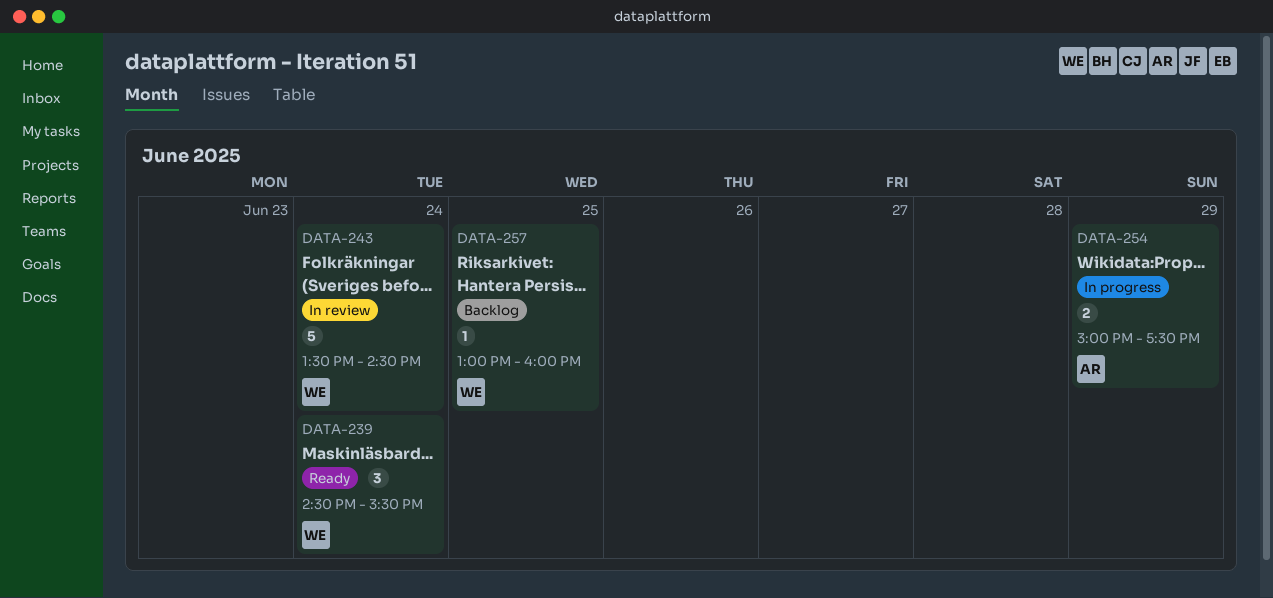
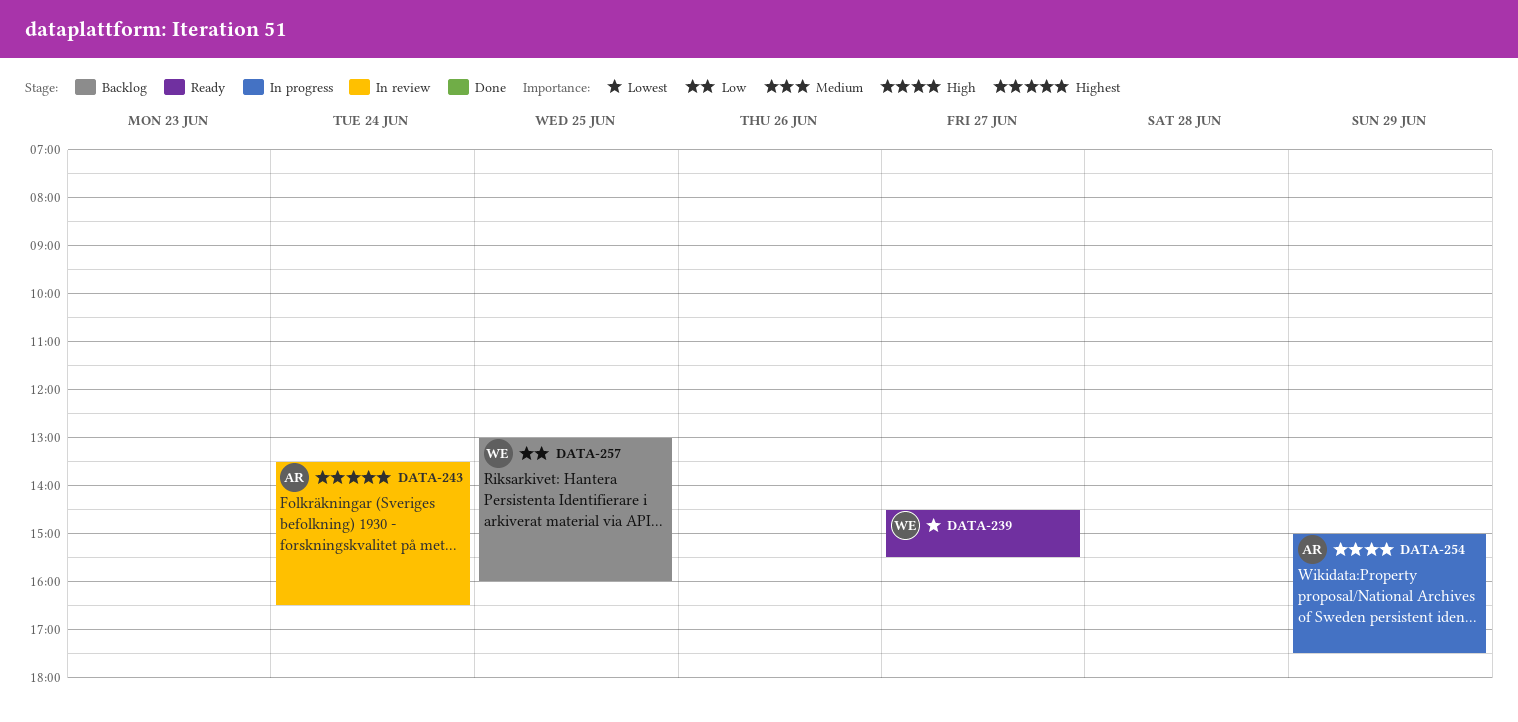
DATA-239, day: Jun 24 -> Jun 27
DATA-243, owner: WE -> AR
DATA-243, ends: 14:30 -> 16:30

